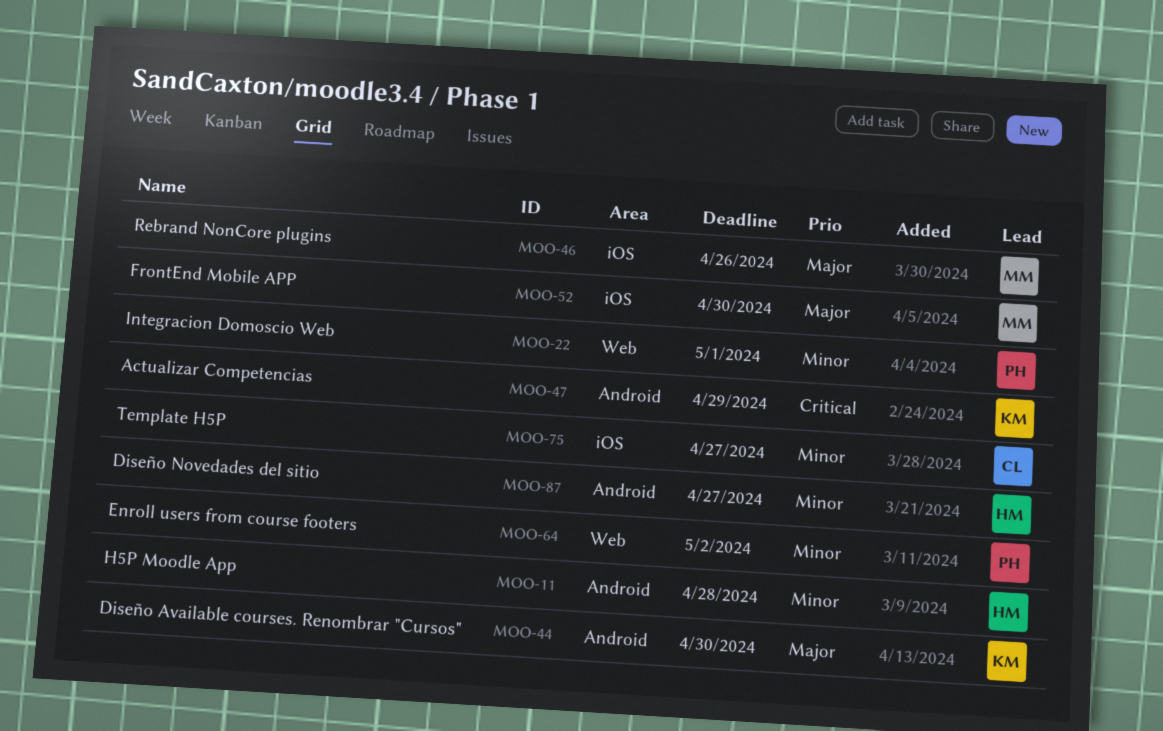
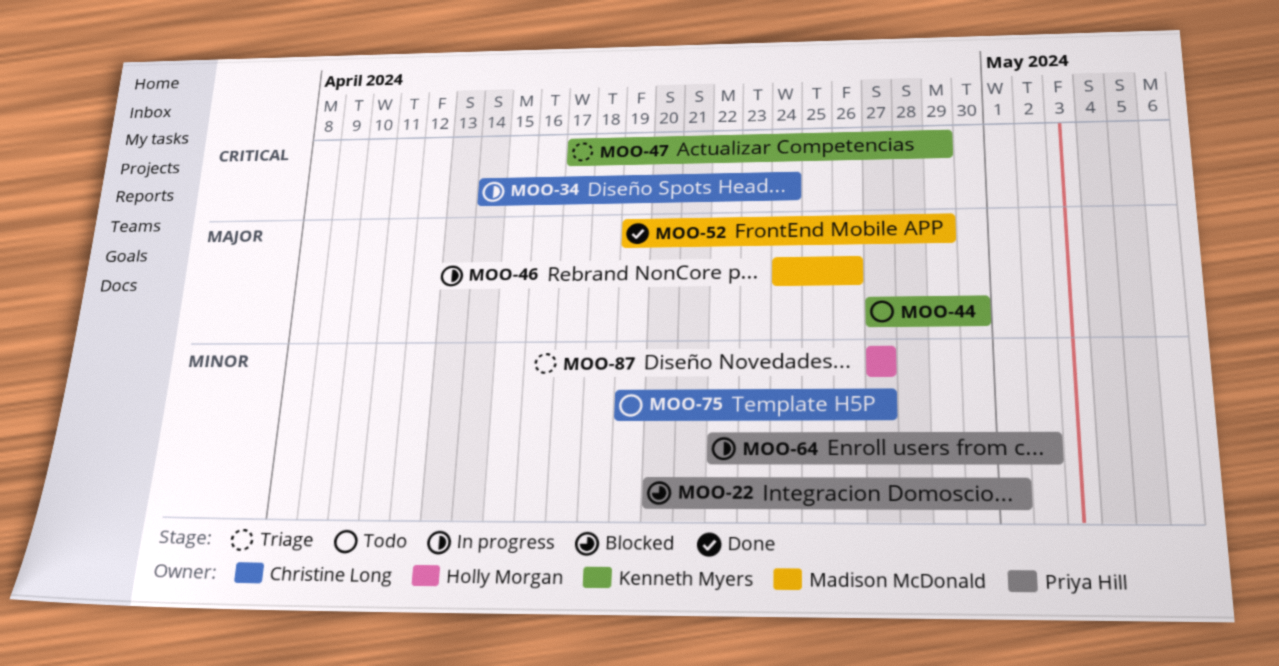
MOO-11: present -> none
MOO-34: none -> present
MOO-52, due: Apr 30 -> Apr 29

